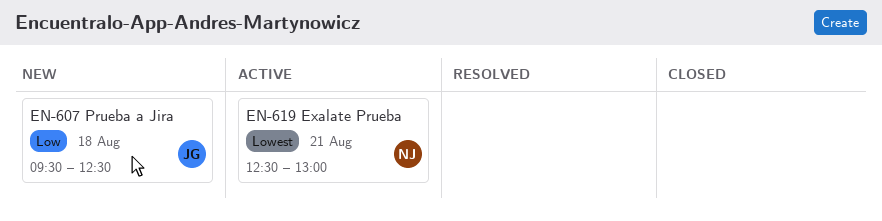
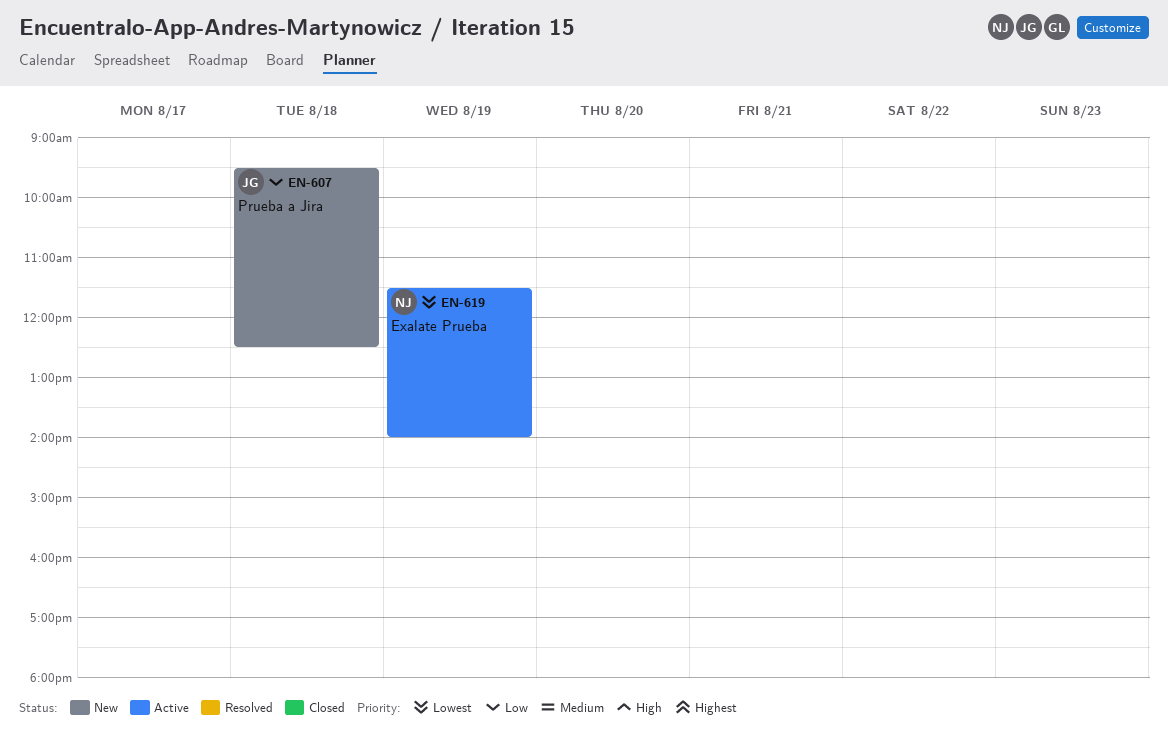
EN-619, day: Aug 21 -> Aug 19
EN-619, begins: 12:30 -> 11:30
EN-619, ends: 13:00 -> 14:00

